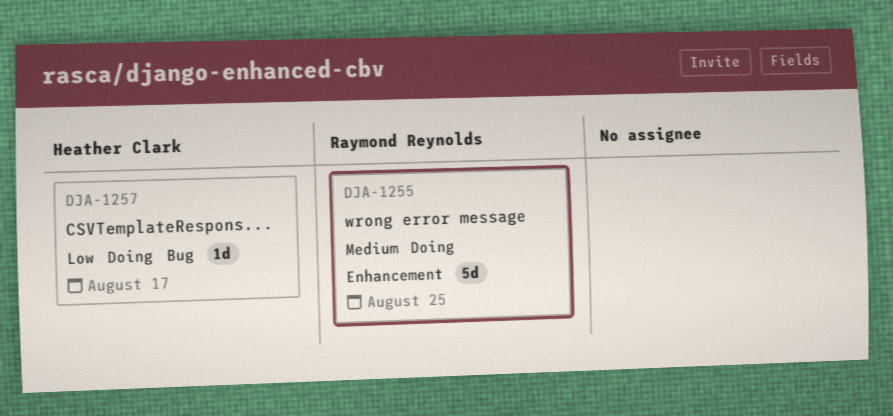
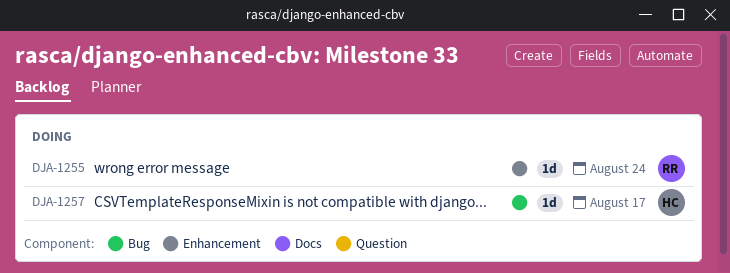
DJA-1255, estimate: 5d -> 1d
DJA-1255, due: Aug 25 -> Aug 24

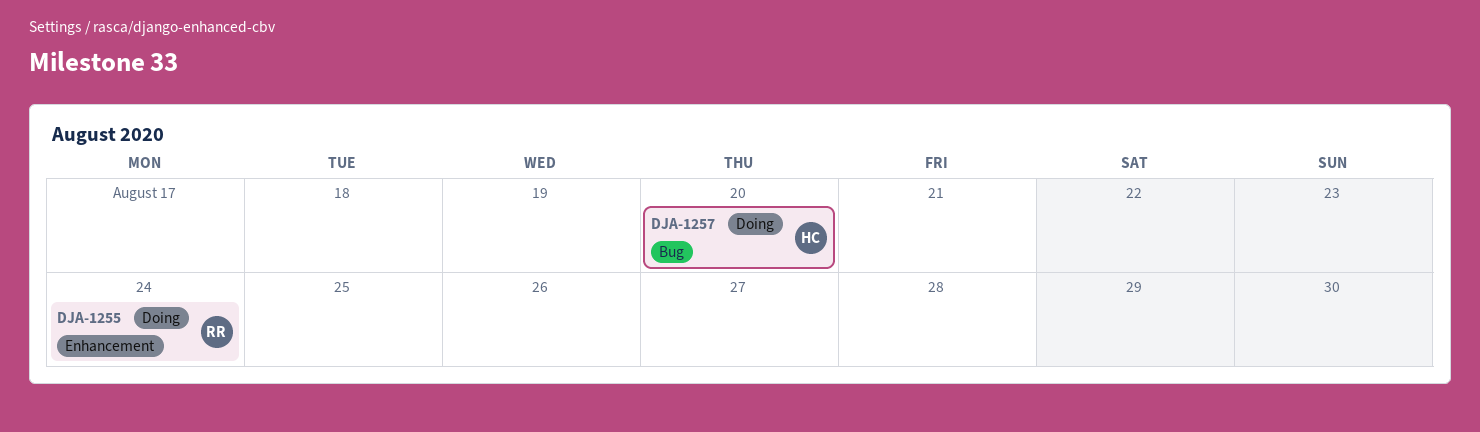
DJA-1257, due: Aug 17 -> Aug 20

